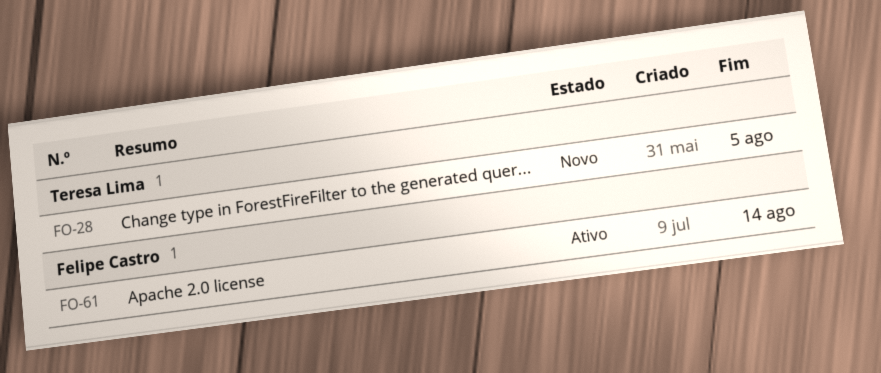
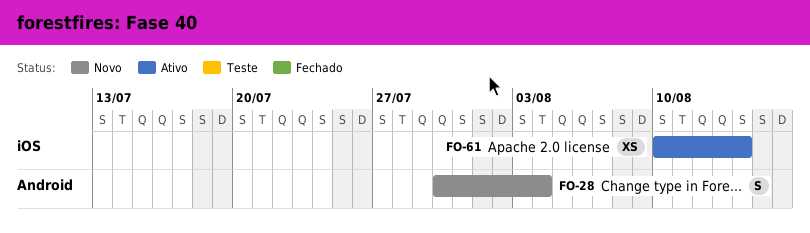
FO-28, due: Aug 5 -> Aug 4

